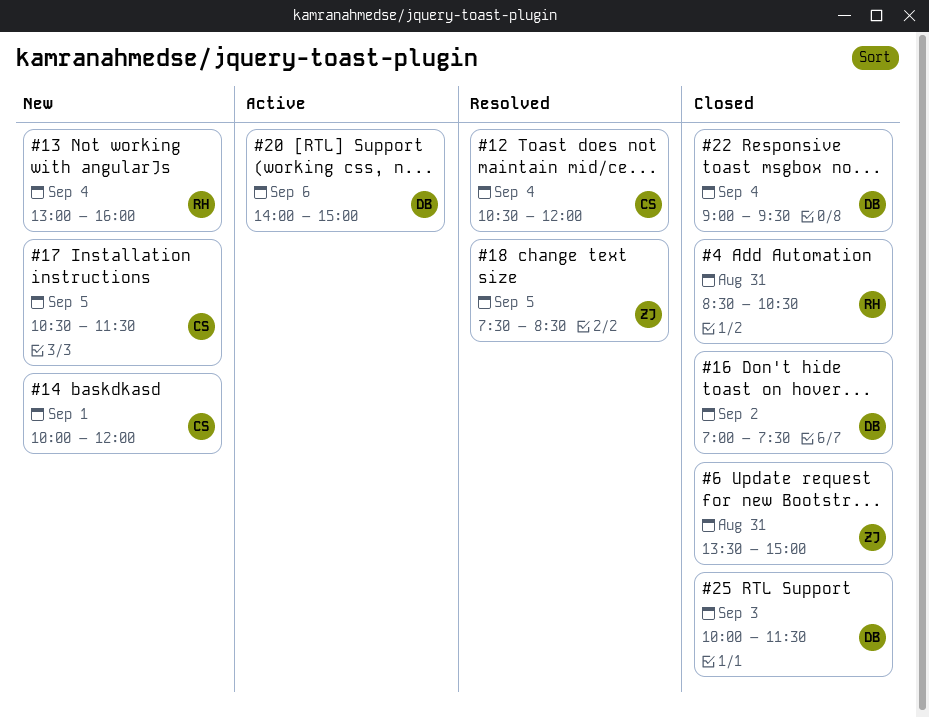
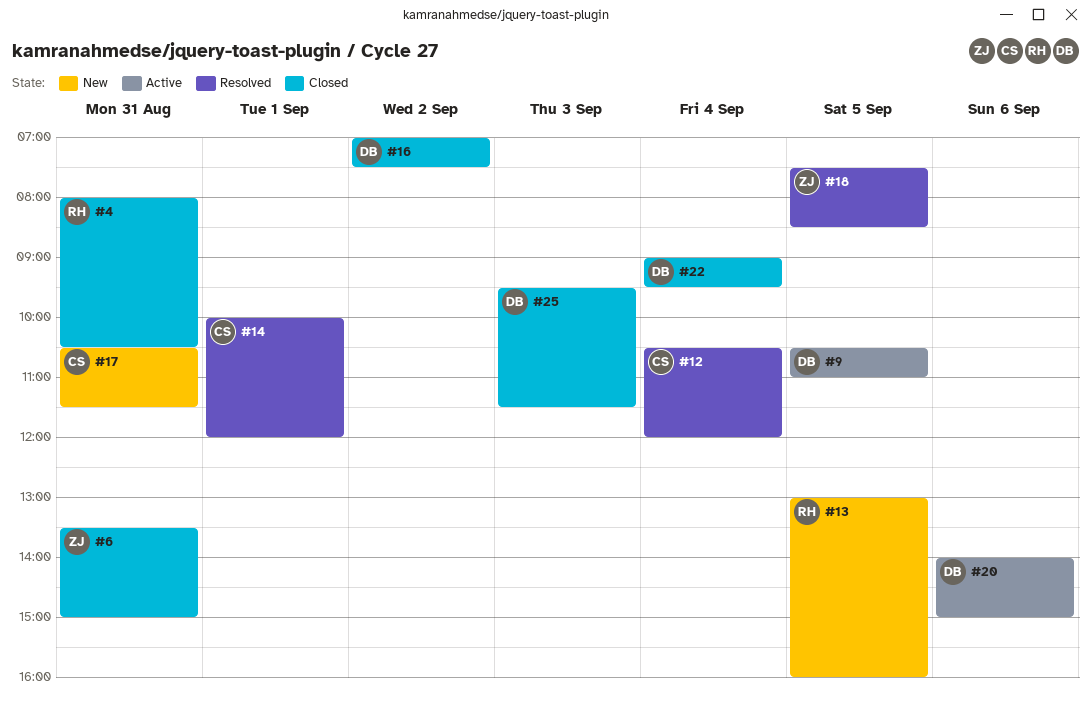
#4, begins: 08:30 -> 08:00
#9: none -> present
#13, day: Sep 4 -> Sep 5
#14, status: New -> Resolved
#17, day: Sep 5 -> Aug 31
#25, begins: 10:00 -> 09:30

